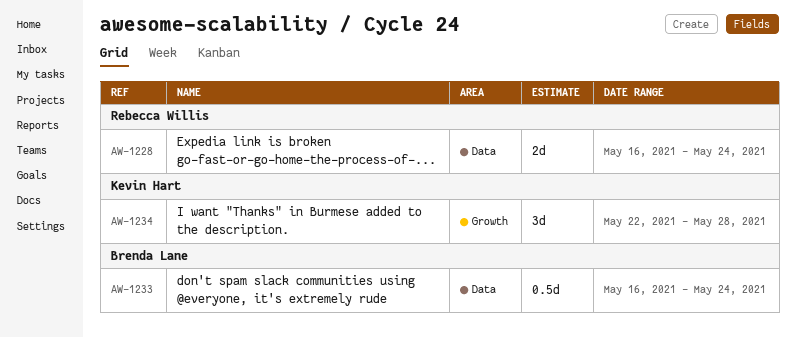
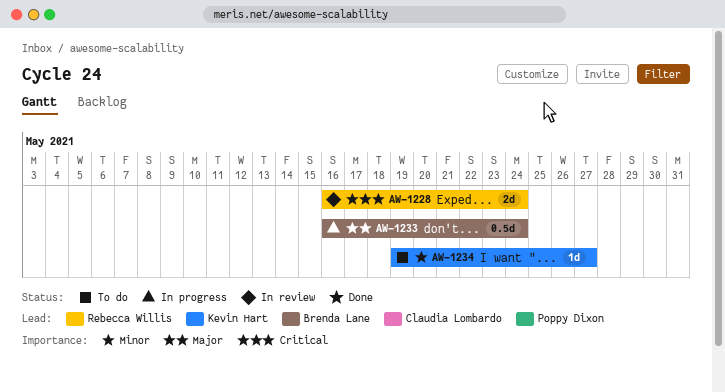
AW-1234, estimate: 3d -> 1d
AW-1234, start: May 22 -> May 19
AW-1234, due: May 28 -> May 27

